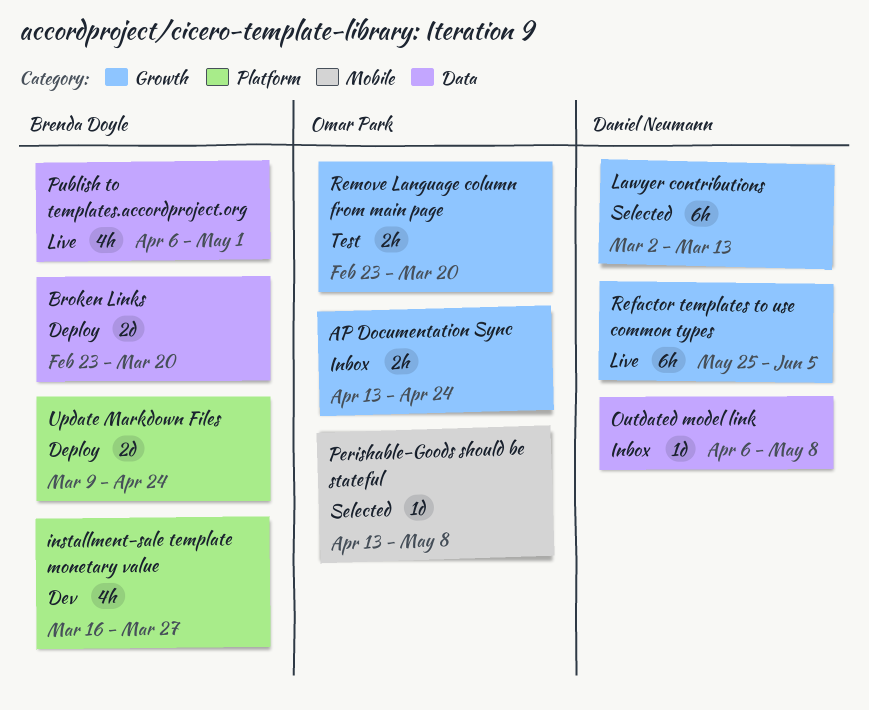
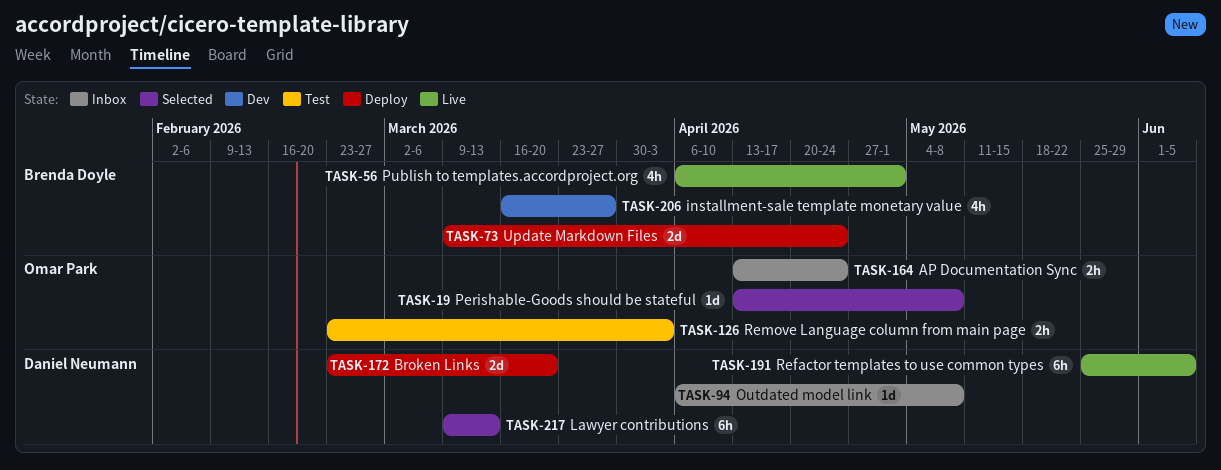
Broken Links, owner: Brenda Doyle -> Daniel Neumann
Lawyer contributions, start: Mar 2 -> Mar 9
Remove Language column from main page, due: Mar 20 -> Apr 3

